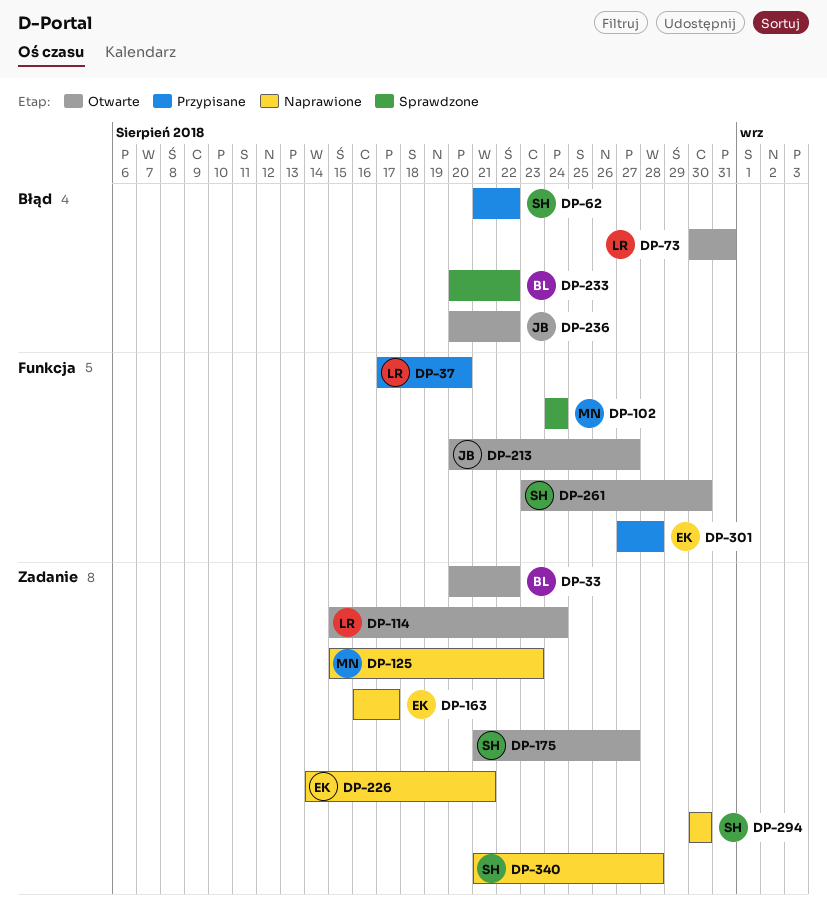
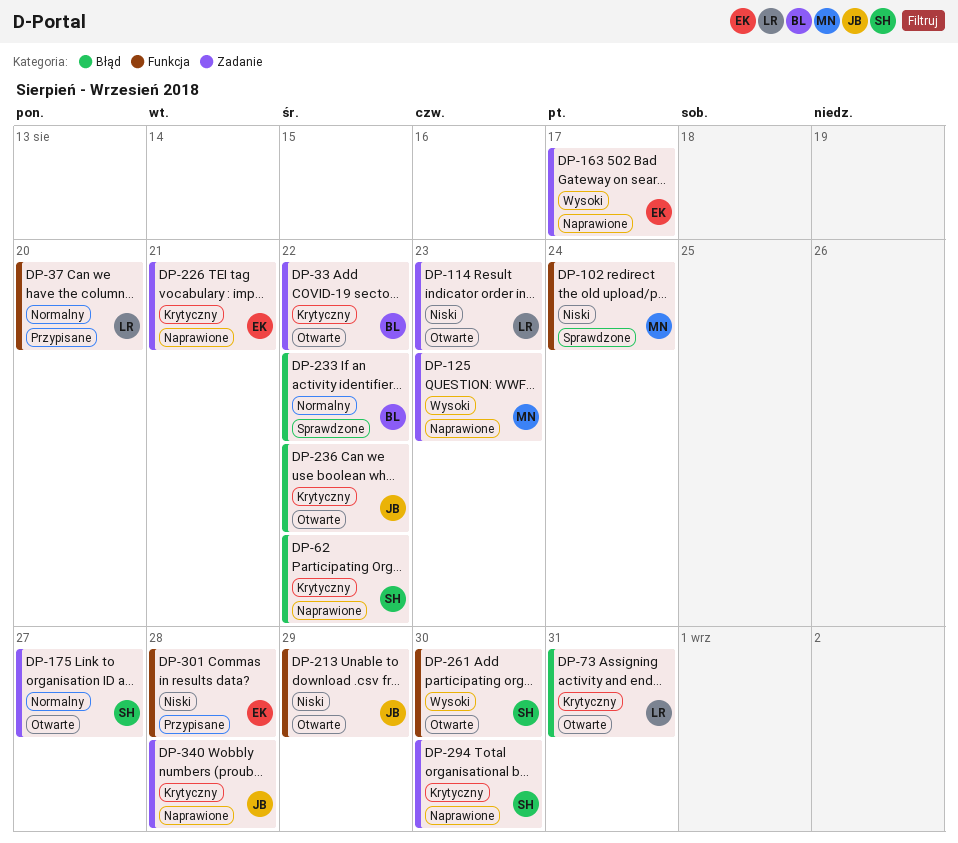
DP-62, status: Przypisane -> Naprawione
DP-114, due: Aug 24 -> Aug 23
DP-213, due: Aug 27 -> Aug 29
DP-340, owner: SH -> JB

